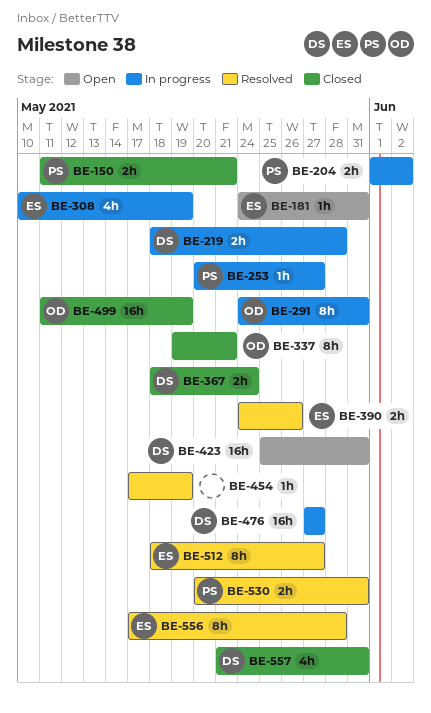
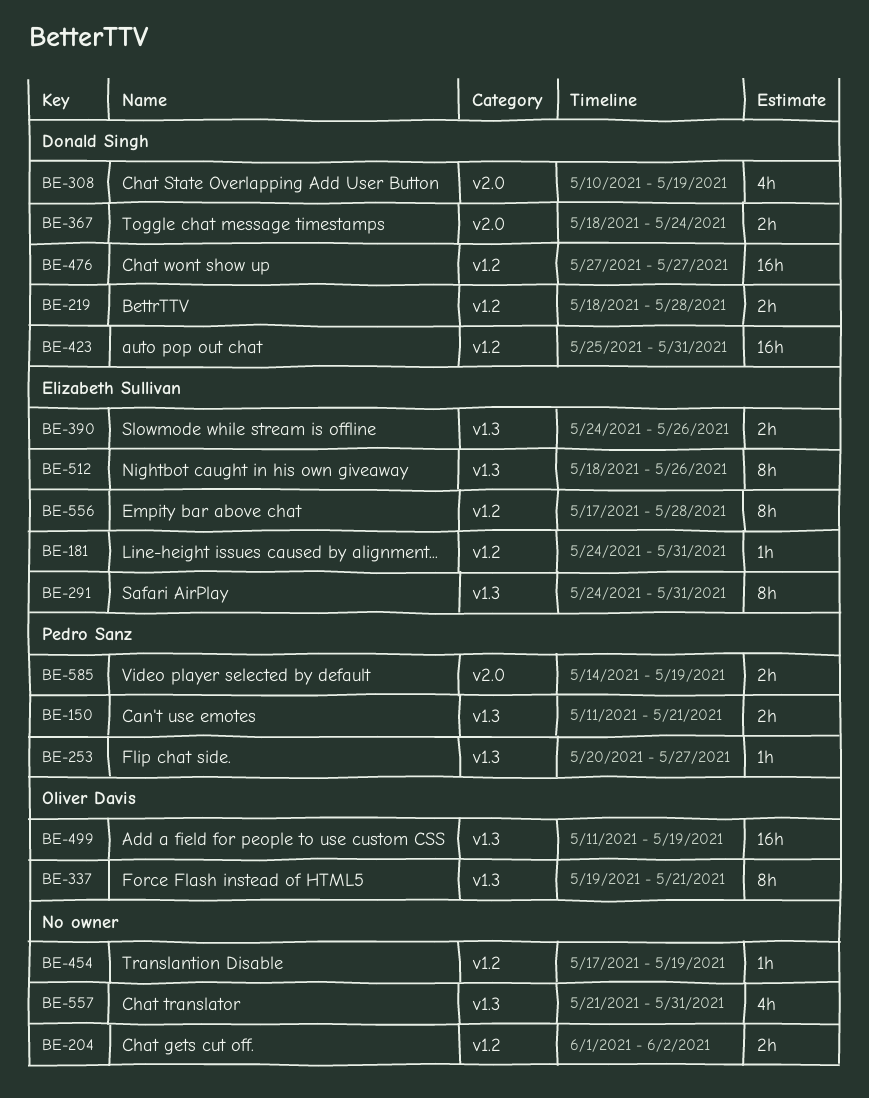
BE-204, owner: Pedro Sanz -> none
BE-291, owner: Oliver Davis -> Elizabeth Sullivan
BE-308, owner: Elizabeth Sullivan -> Donald Singh
BE-512, due: May 27 -> May 26
BE-530: present -> none
BE-557, owner: Donald Singh -> none
BE-585: none -> present

